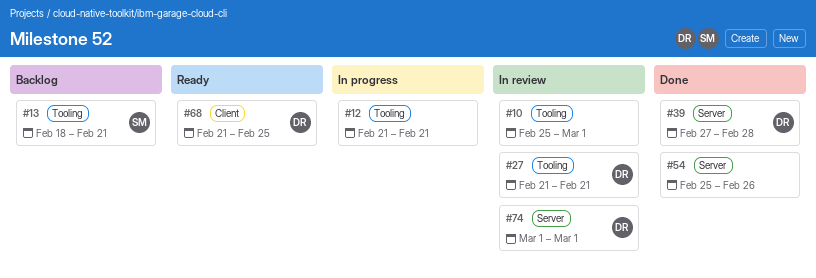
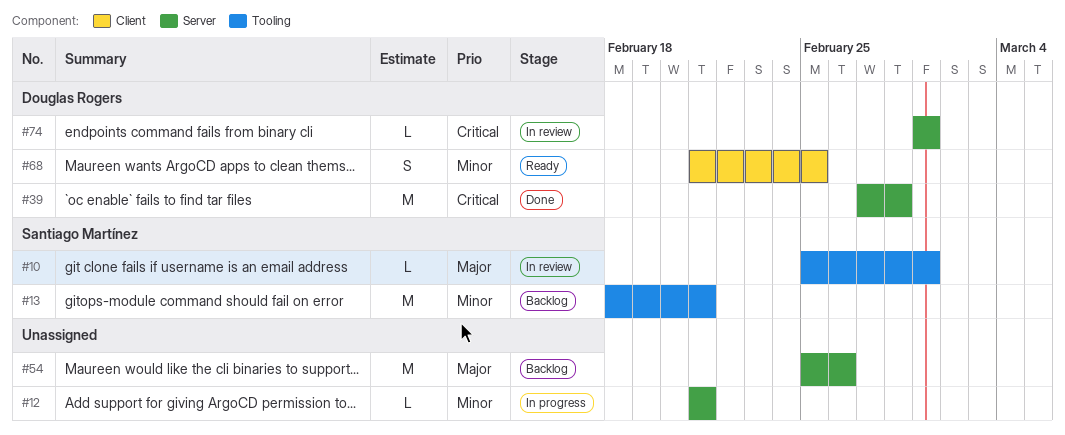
#10, owner: none -> Santiago Martínez
#12, label: Tooling -> Server
#27: present -> none
#54, status: Done -> Backlog

